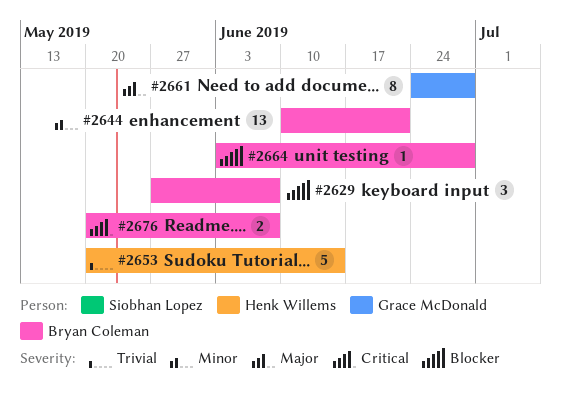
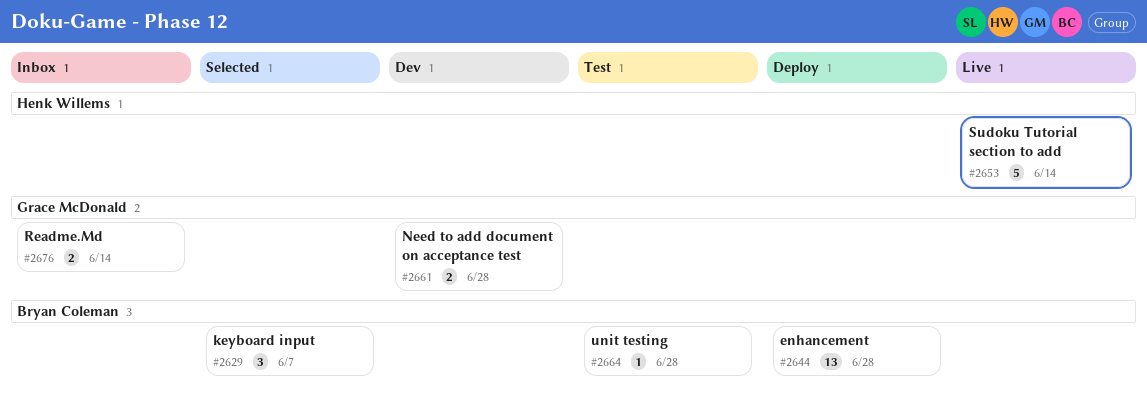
#2644, due: Jun 21 -> Jun 28
#2661, estimate: 8 -> 2
#2676, owner: Bryan Coleman -> Grace McDonald
#2676, due: Jun 7 -> Jun 14

